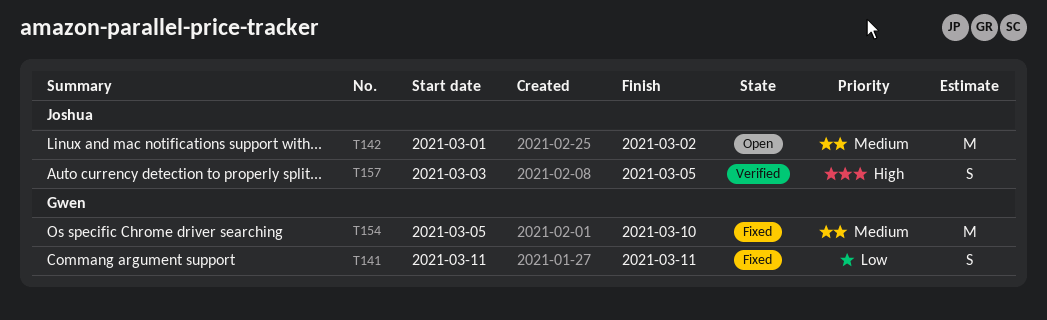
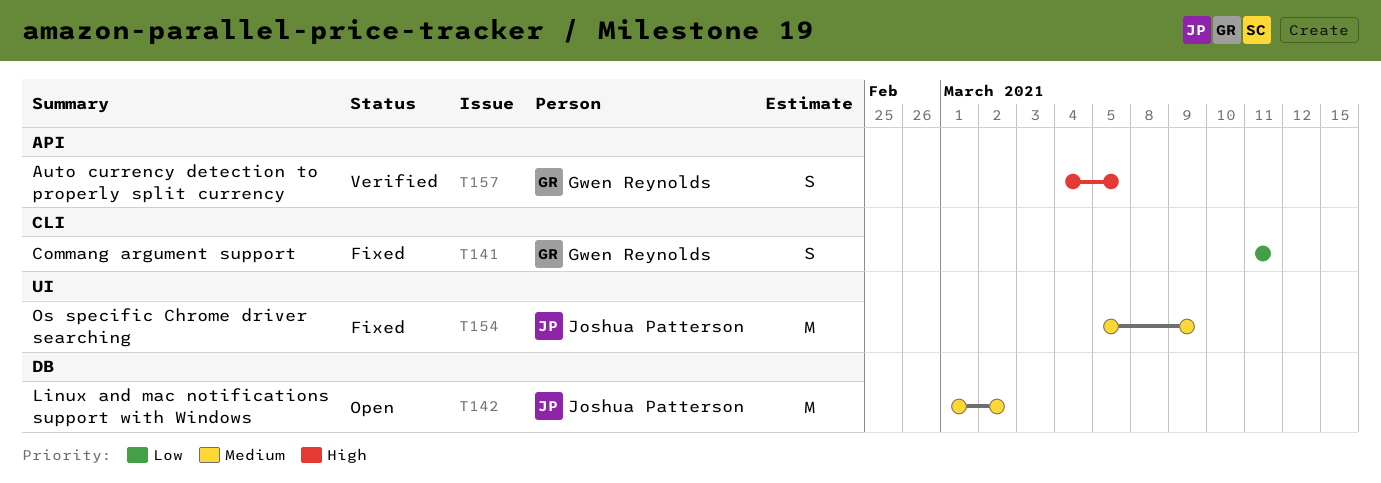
T154, owner: Gwen Reynolds -> Joshua Patterson
T154, due: Mar 10 -> Mar 9
T157, owner: Joshua Patterson -> Gwen Reynolds
T157, start: Mar 3 -> Mar 4

